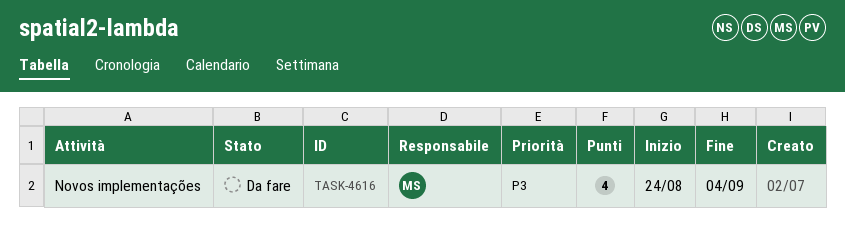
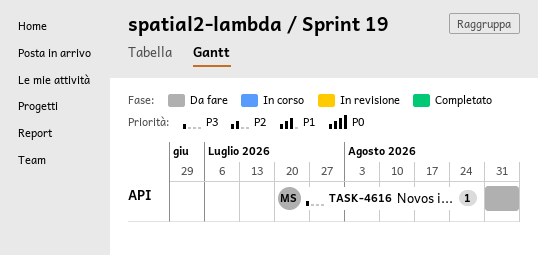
TASK-4616, estimate: 4 -> 1
TASK-4616, start: Aug 24 -> Aug 31

